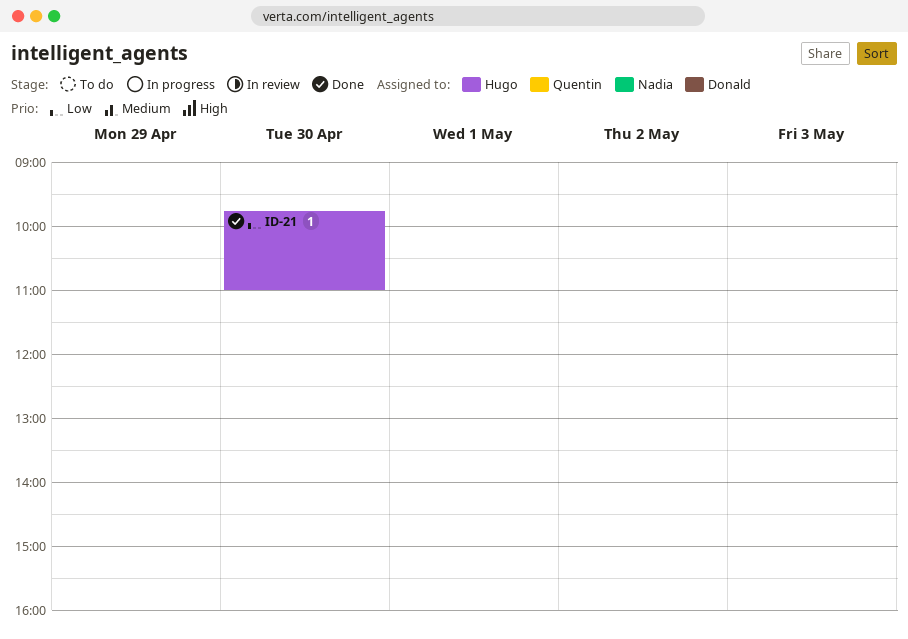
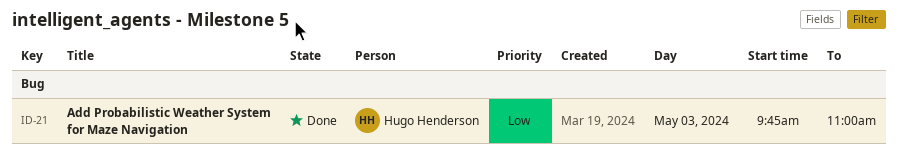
ID-21, day: Apr 30 -> May 3

